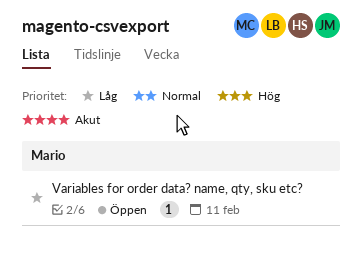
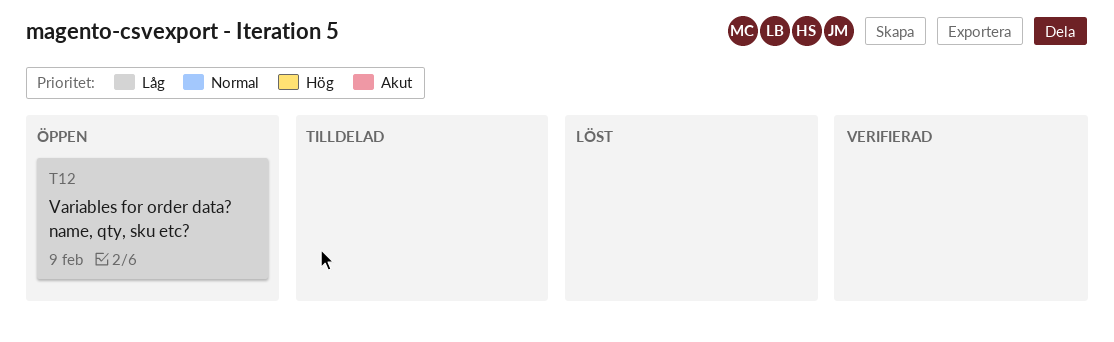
Variables for order data? name, qty, sku etc?, due: Feb 11 -> Feb 9

